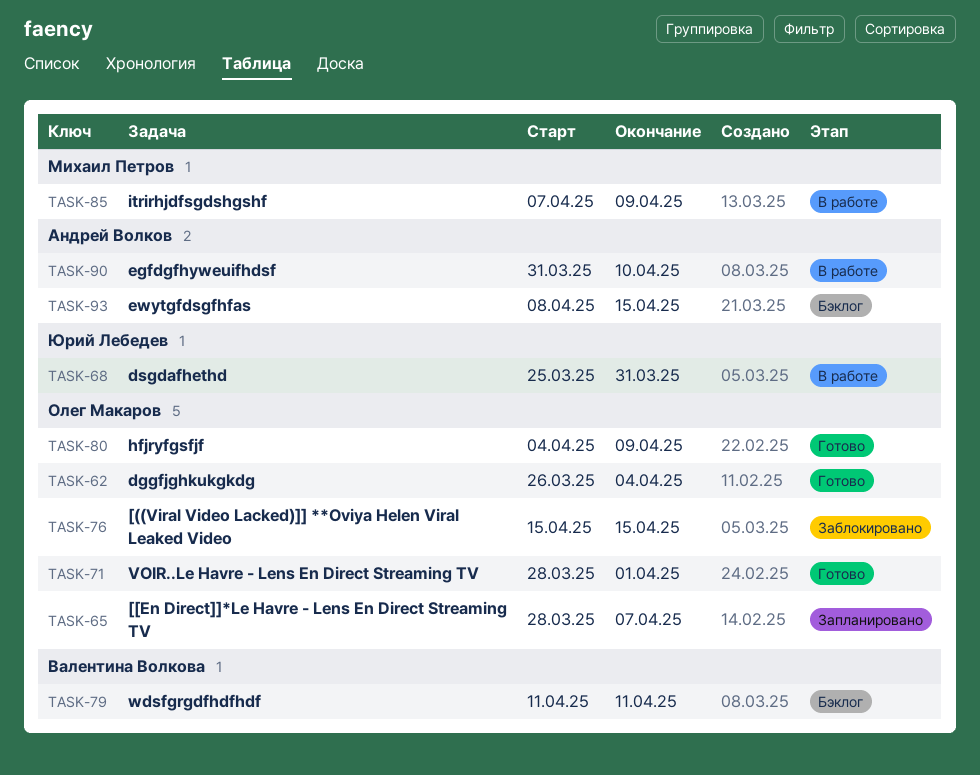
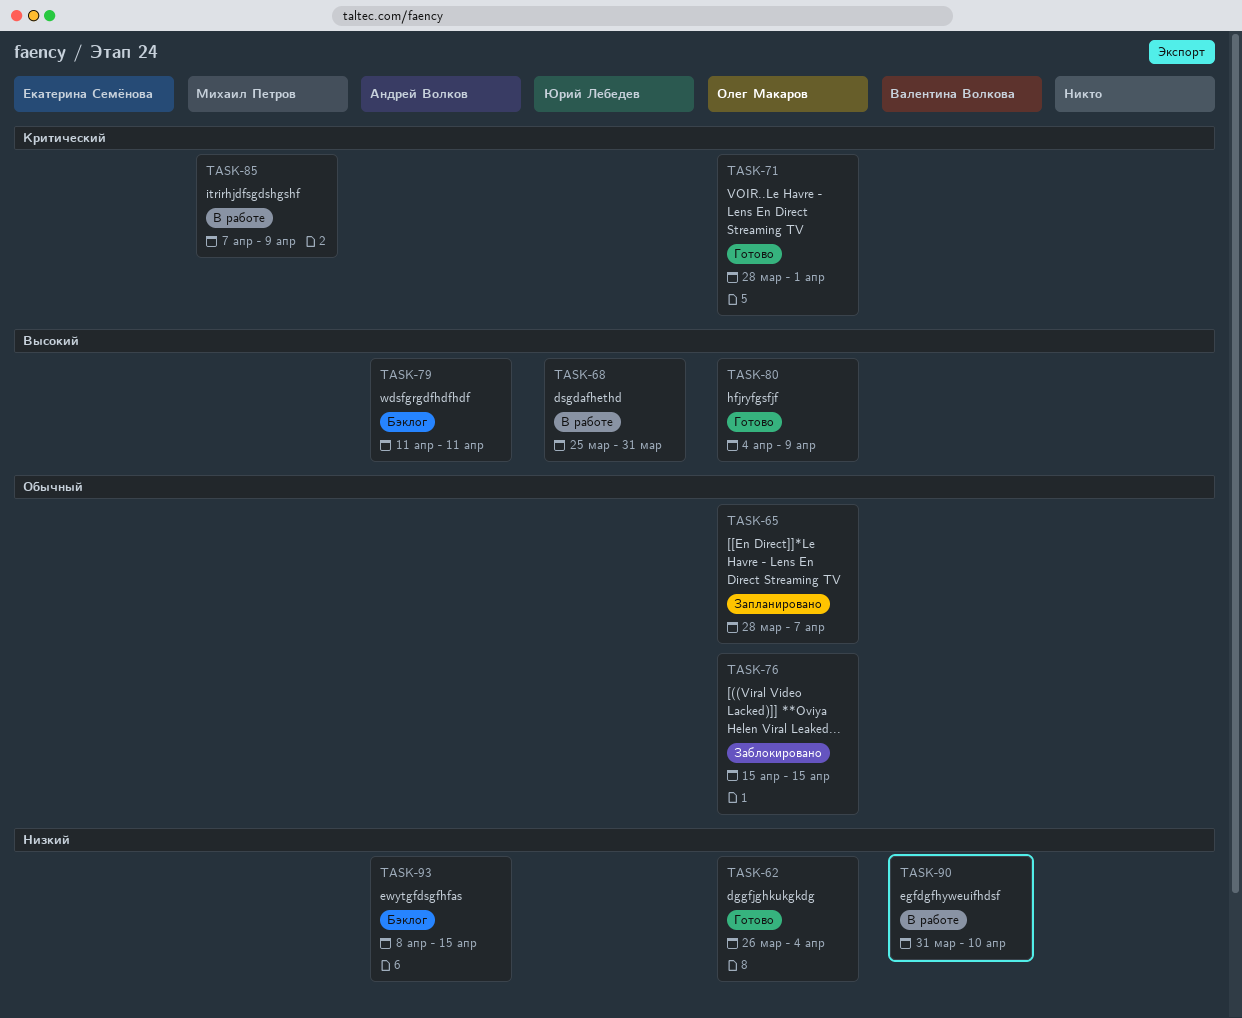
TASK-79, owner: Валентина Волкова -> Андрей Волков
TASK-90, owner: Андрей Волков -> Валентина Волкова

